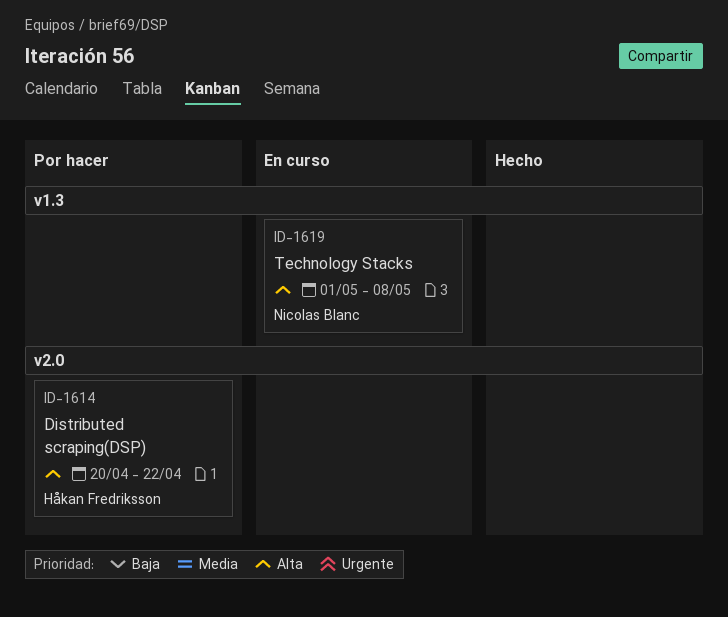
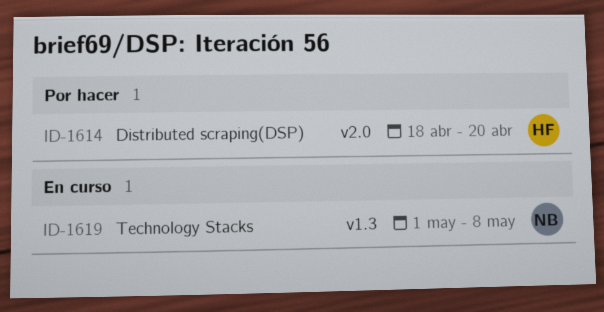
ID-1614, start: Apr 20 -> Apr 18
ID-1614, due: Apr 22 -> Apr 20

